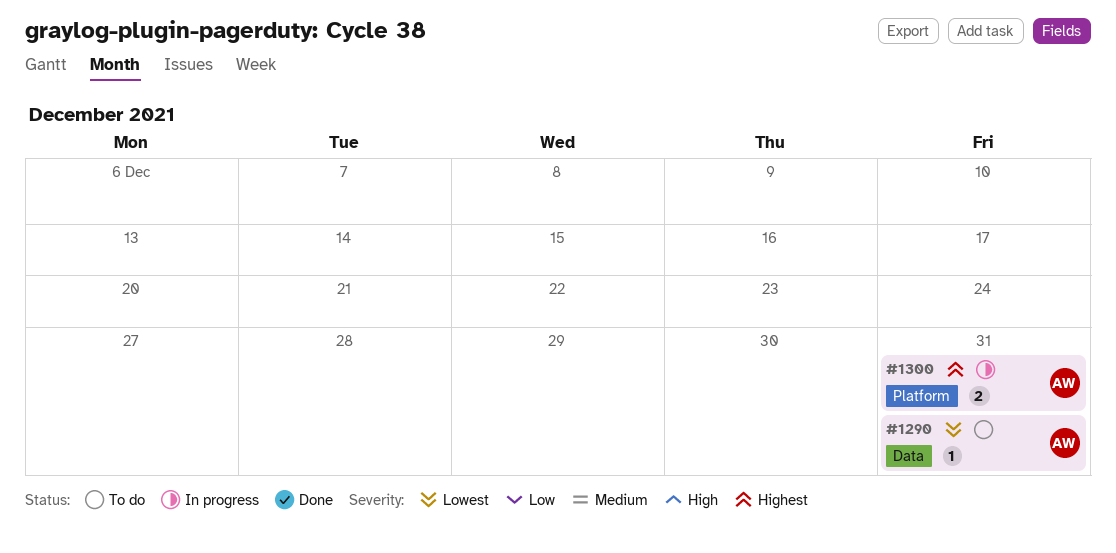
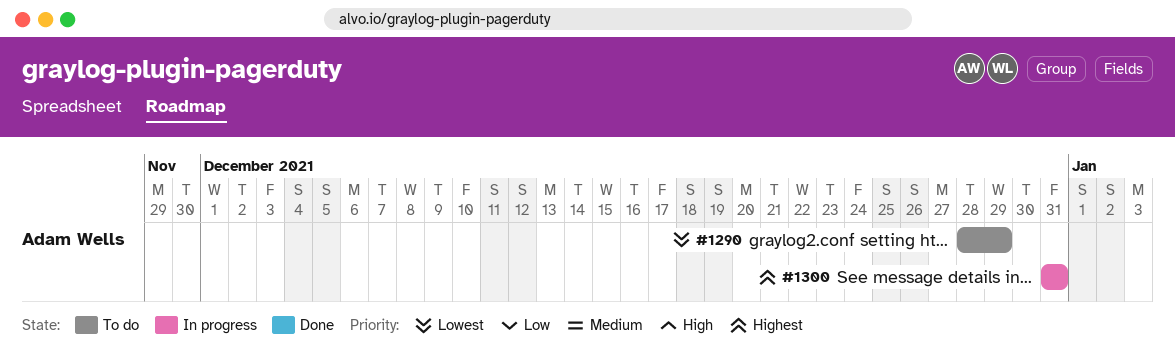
#1290, due: Dec 31 -> Dec 29

